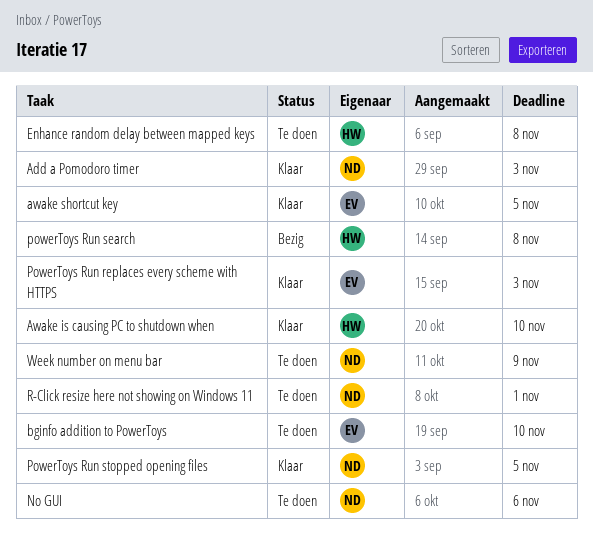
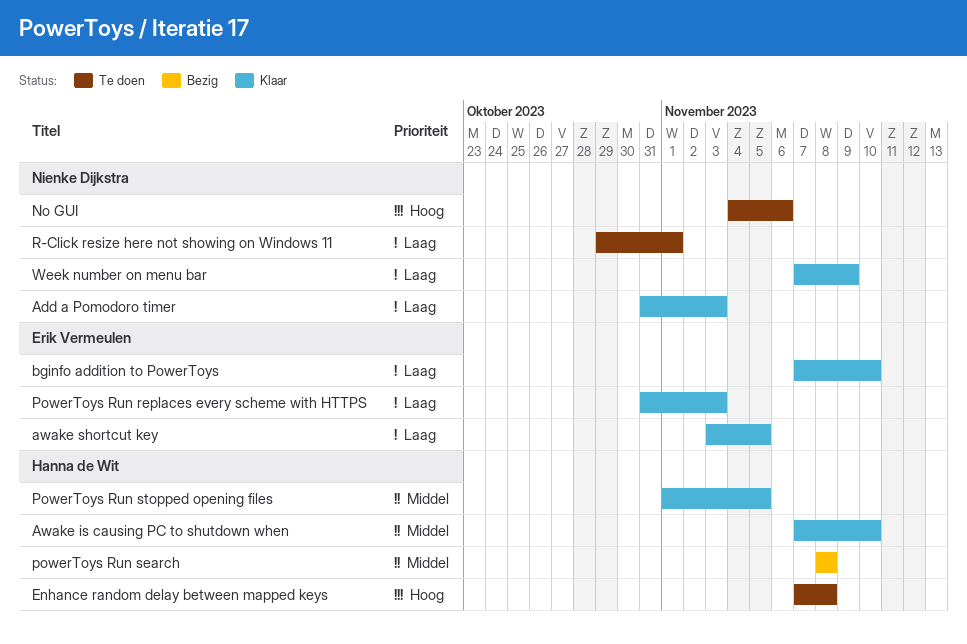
bginfo addition to PowerToys, status: Te doen -> Klaar
PowerToys Run stopped opening files, owner: Nienke Dijkstra -> Hanna de Wit
Week number on menu bar, status: Te doen -> Klaar

